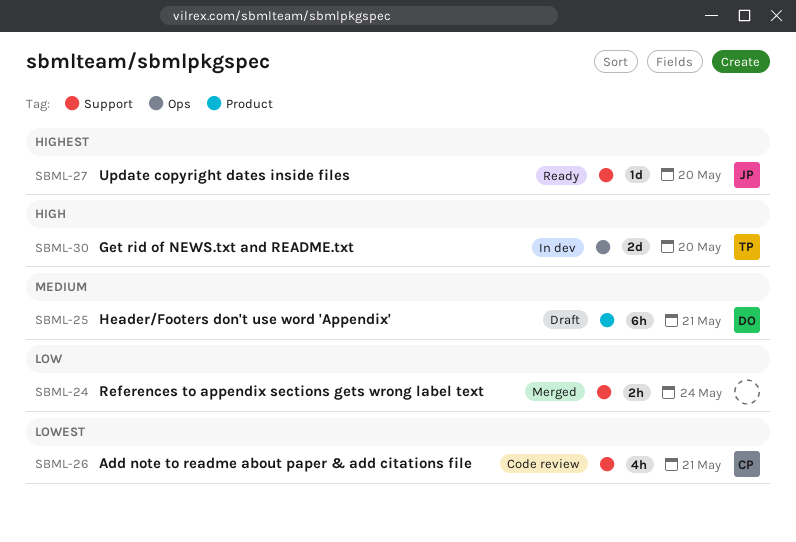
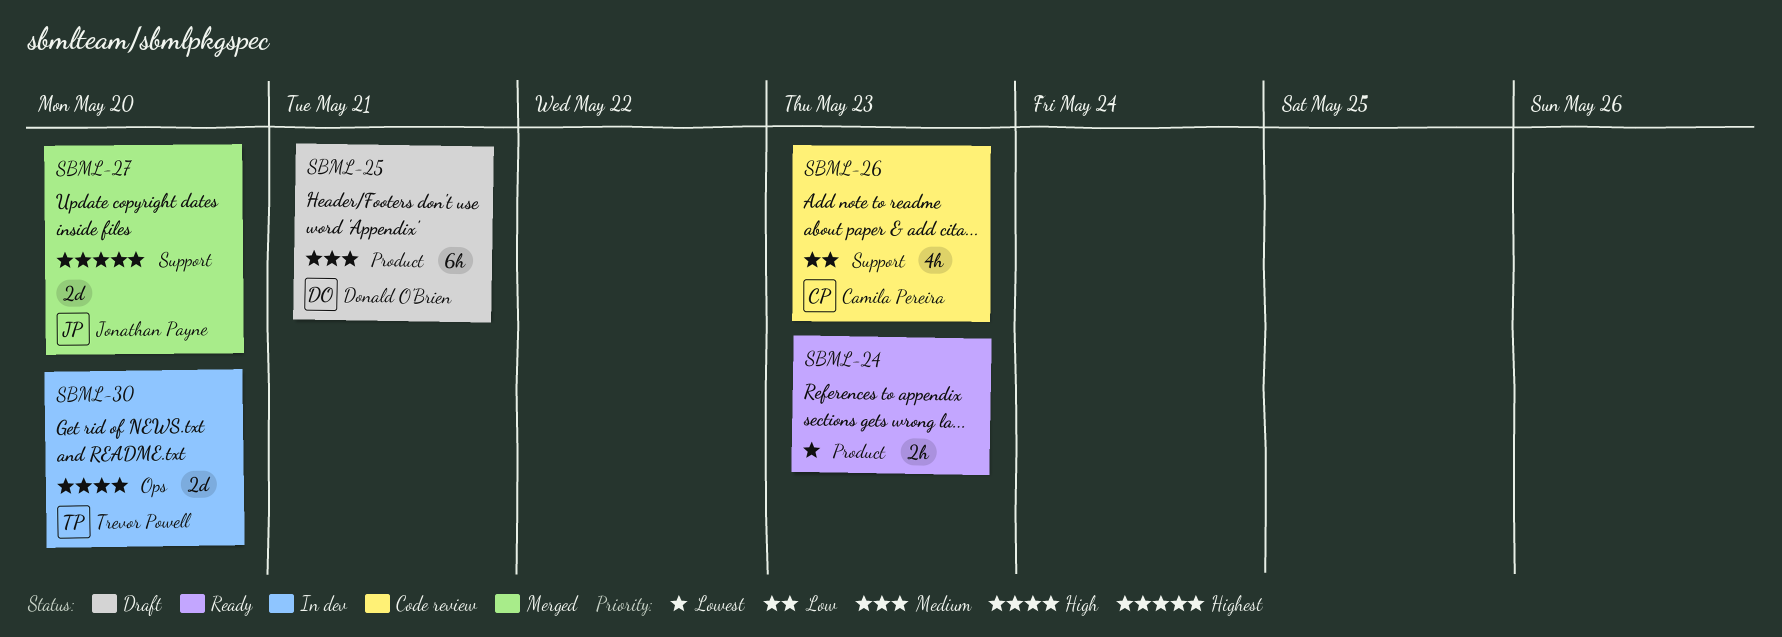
SBML-24, status: Merged -> Ready
SBML-24, priority: Low -> Lowest
SBML-24, label: Support -> Product
SBML-24, due: May 24 -> May 23
SBML-26, priority: Lowest -> Low
SBML-26, due: May 21 -> May 23
SBML-27, status: Ready -> Merged
SBML-27, estimate: 1d -> 2d

